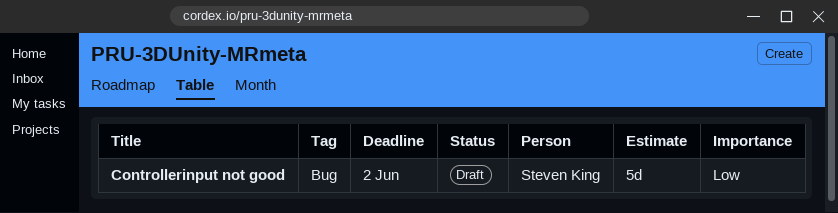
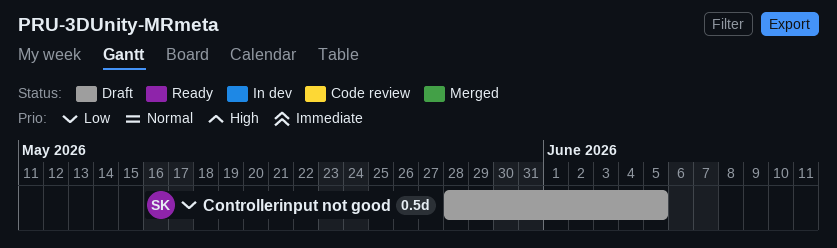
Controllerinput not good, estimate: 5d -> 0.5d
Controllerinput not good, due: Jun 2 -> Jun 5

